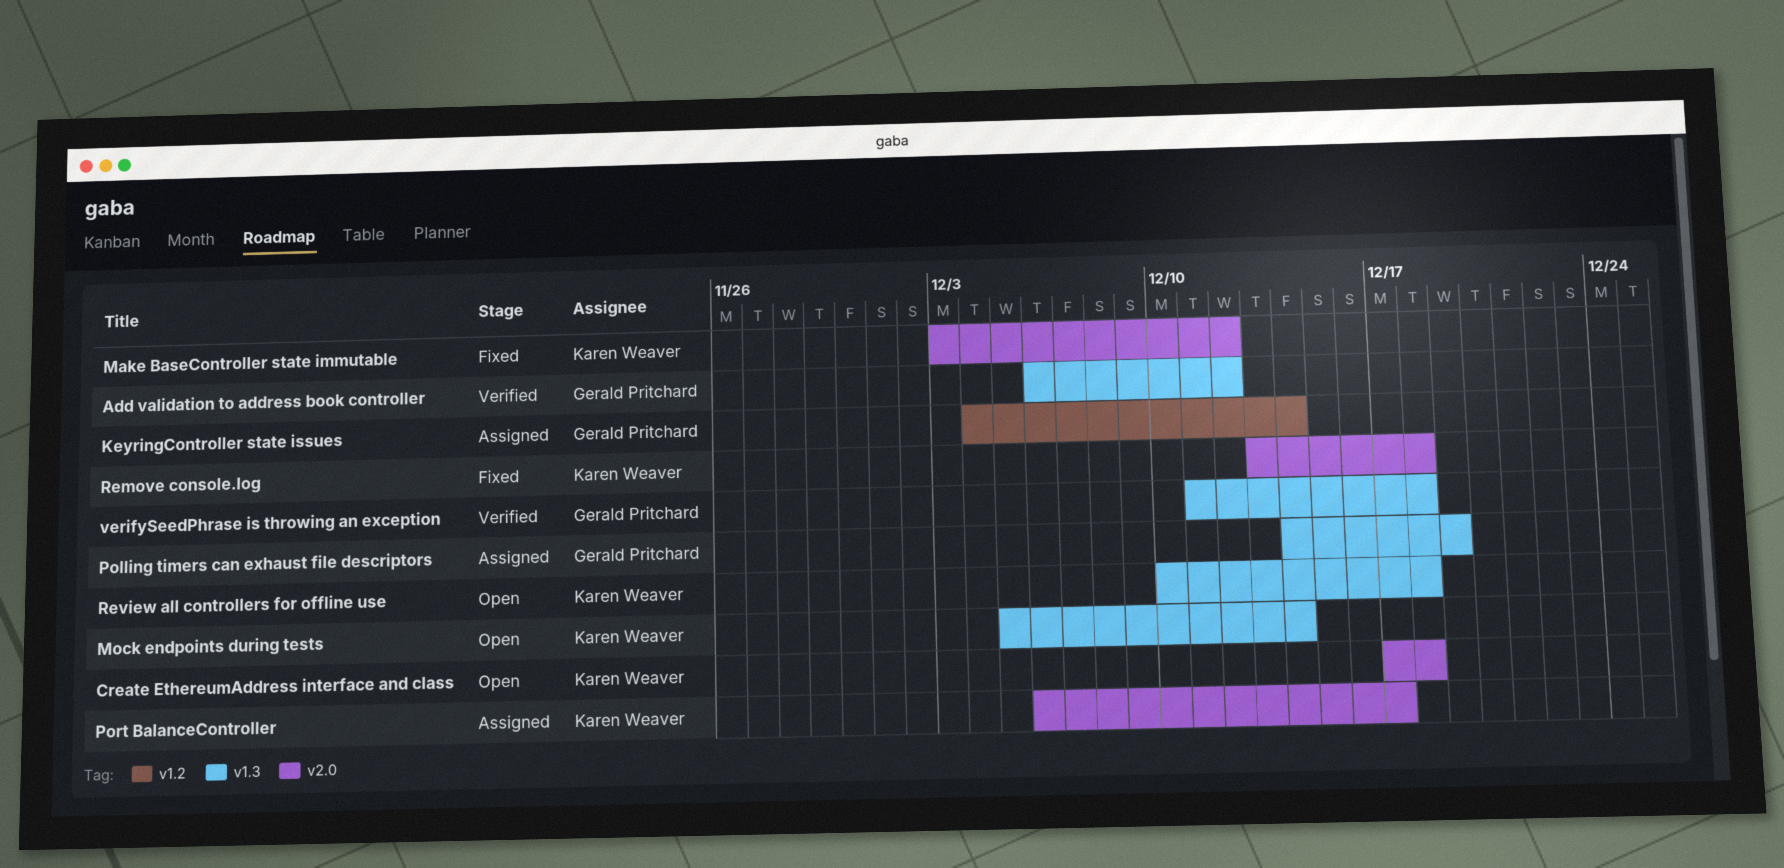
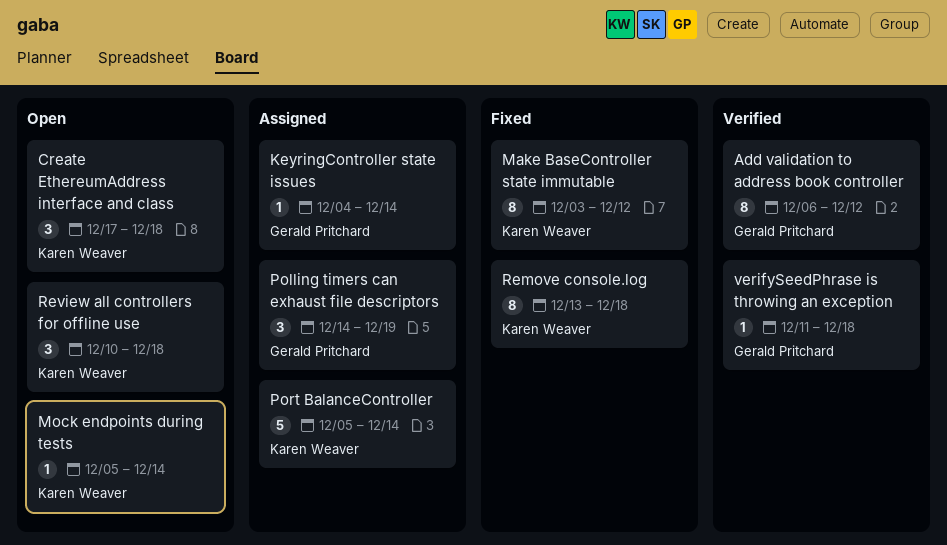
Port BalanceController, start: Dec 6 -> Dec 5
Port BalanceController, due: Dec 17 -> Dec 14

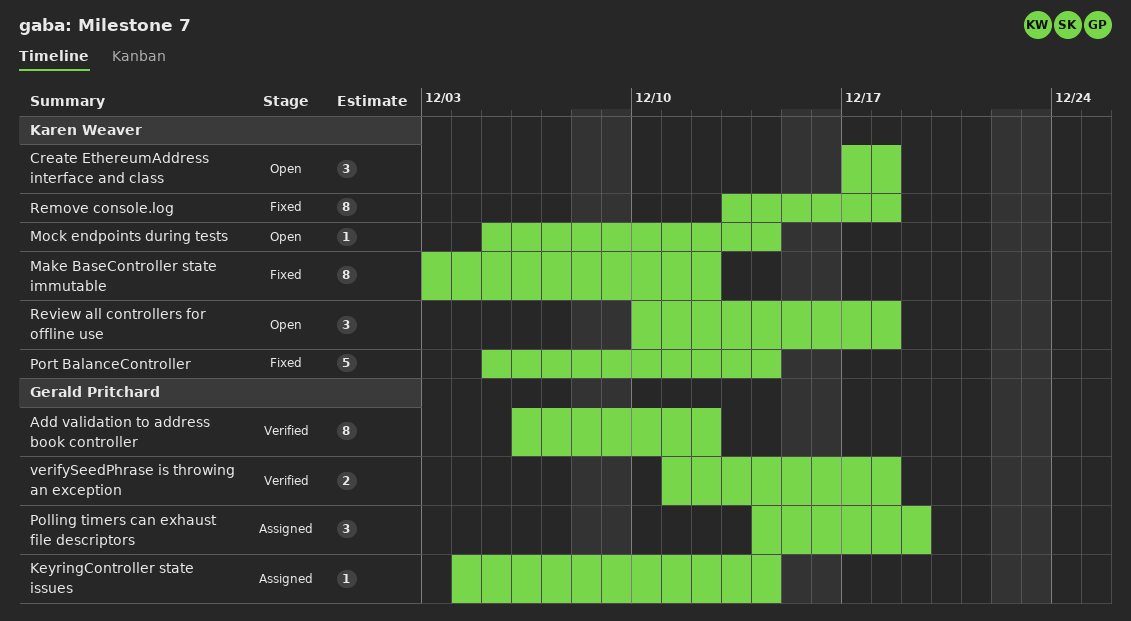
Port BalanceController, status: Assigned -> Fixed
verifySeedPhrase is throwing an exception, estimate: 1 -> 2

